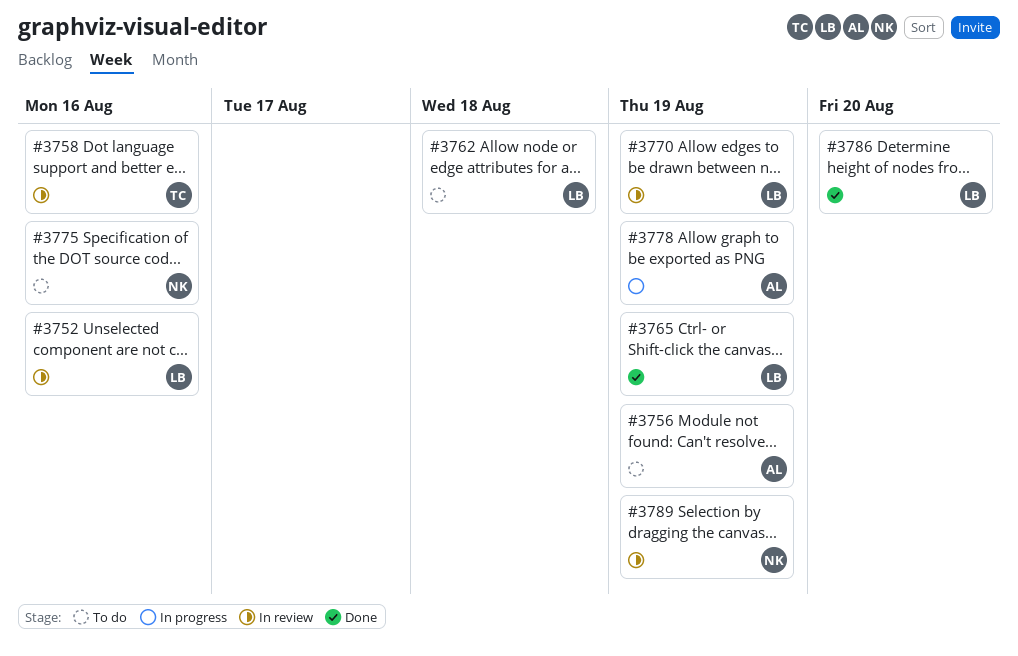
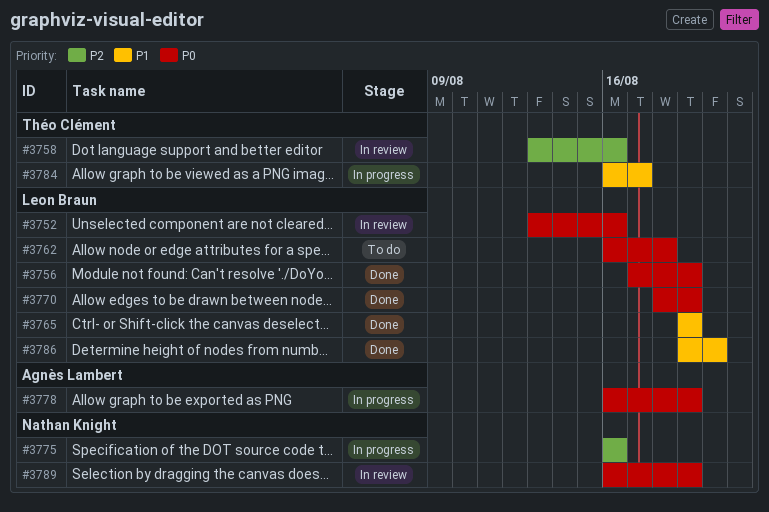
#3756, status: To do -> Done
#3756, owner: Agnès Lambert -> Leon Braun
#3770, status: In review -> Done
#3775, status: To do -> In progress
#3784: none -> present

